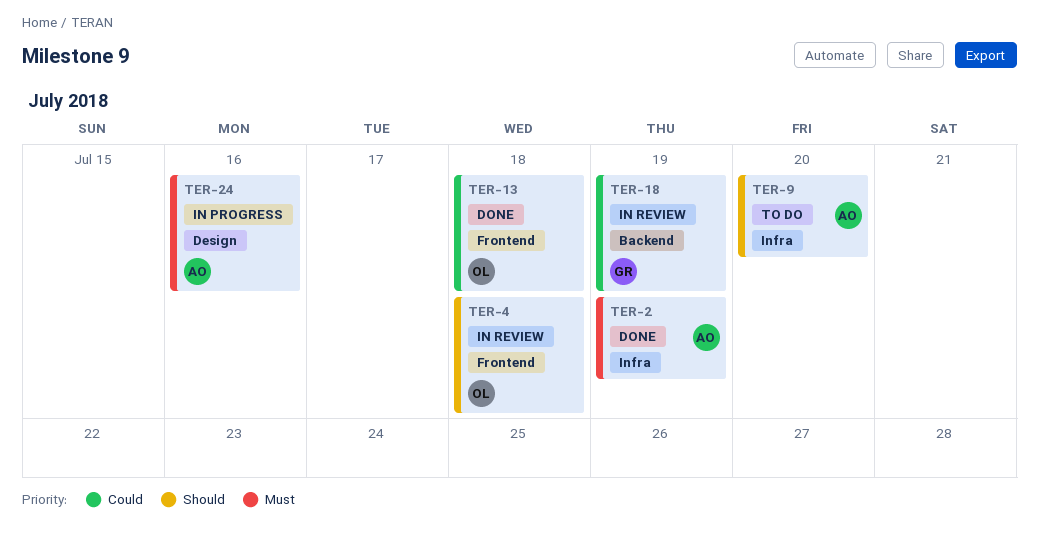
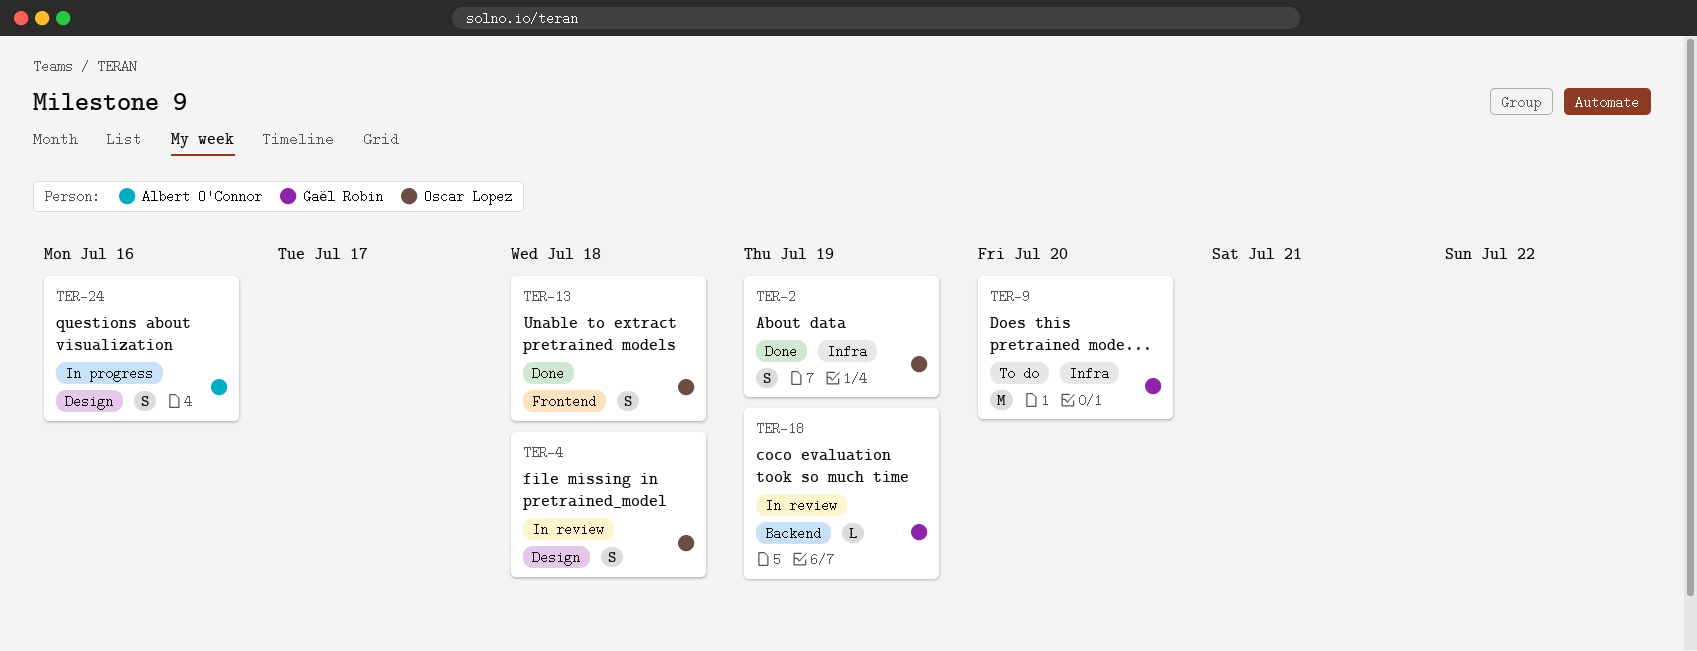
TER-2, owner: Albert O'Connor -> Oscar Lopez
TER-4, label: Frontend -> Design
TER-9, owner: Albert O'Connor -> Gaël Robin

